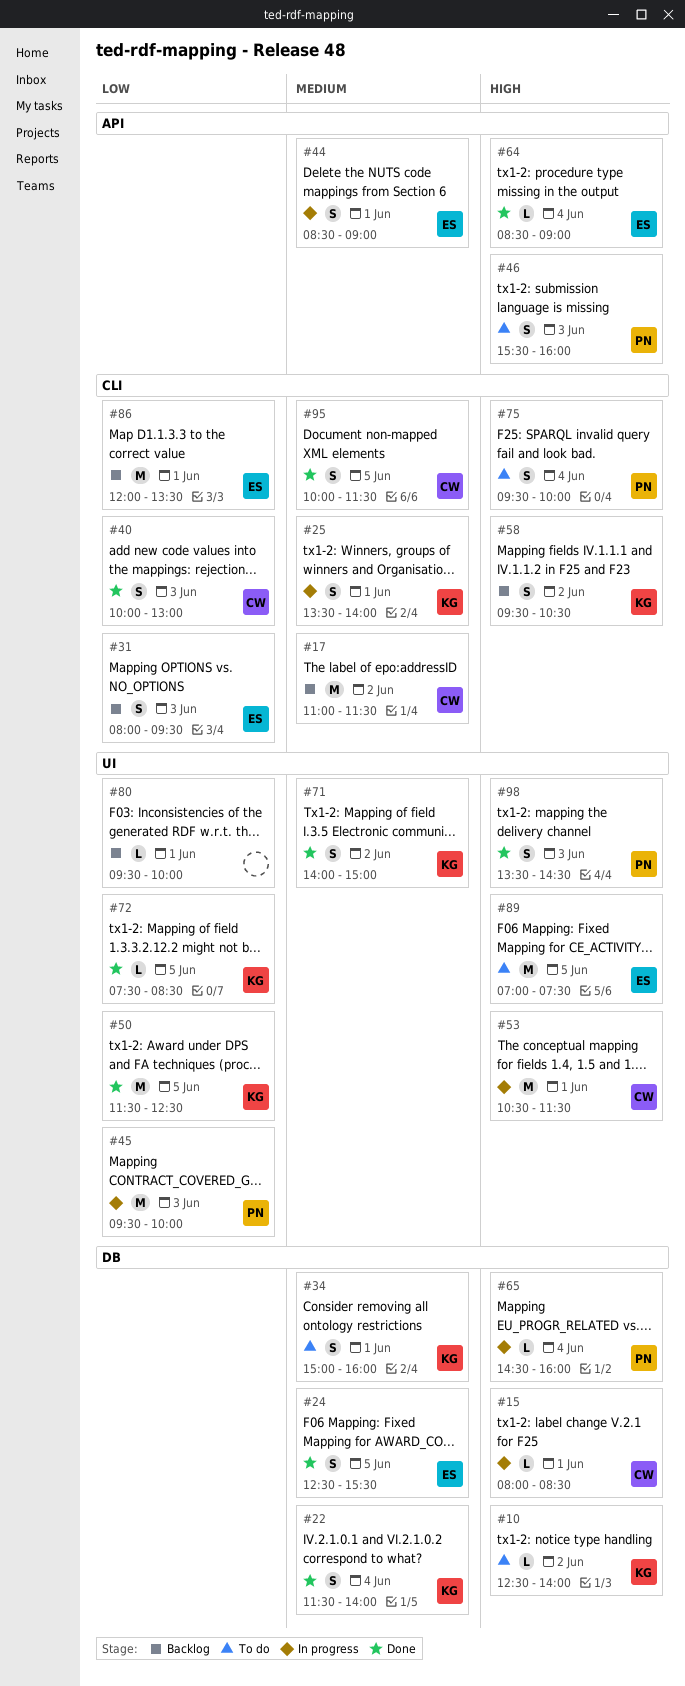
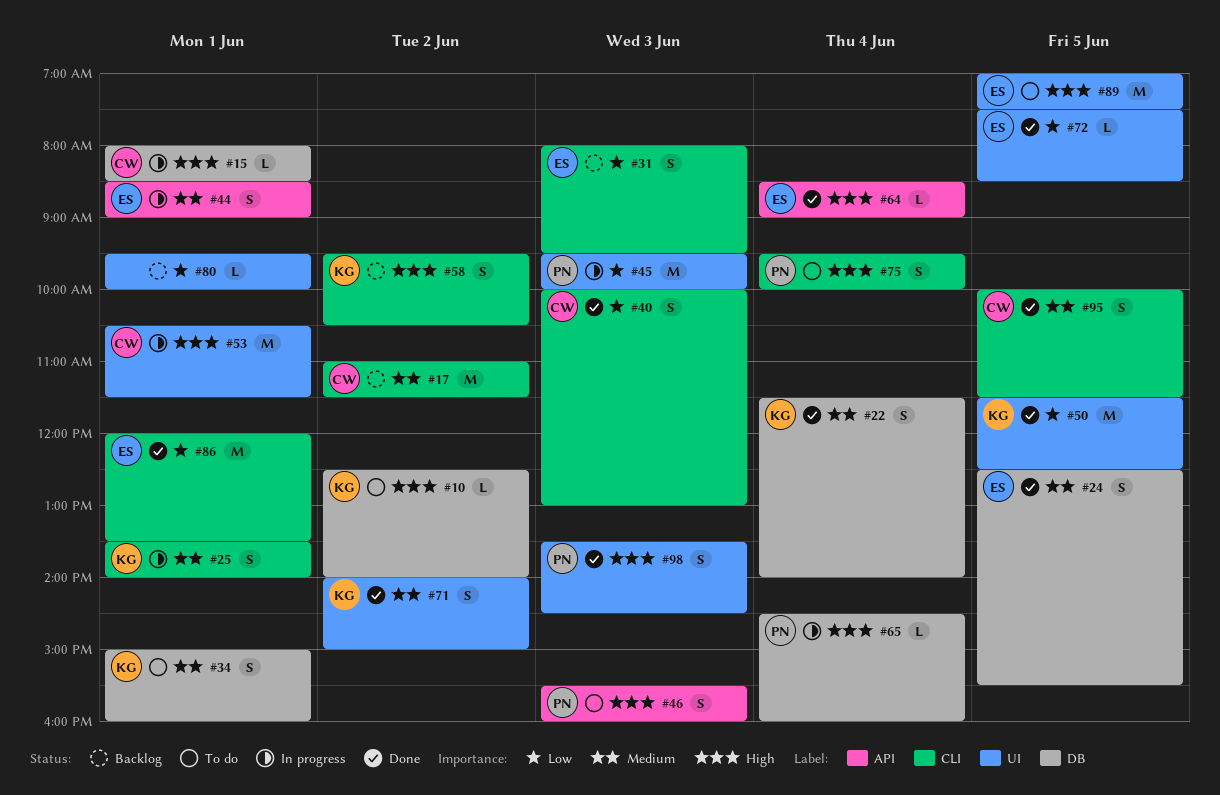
#72, owner: KG -> ES
#86, status: Backlog -> Done

